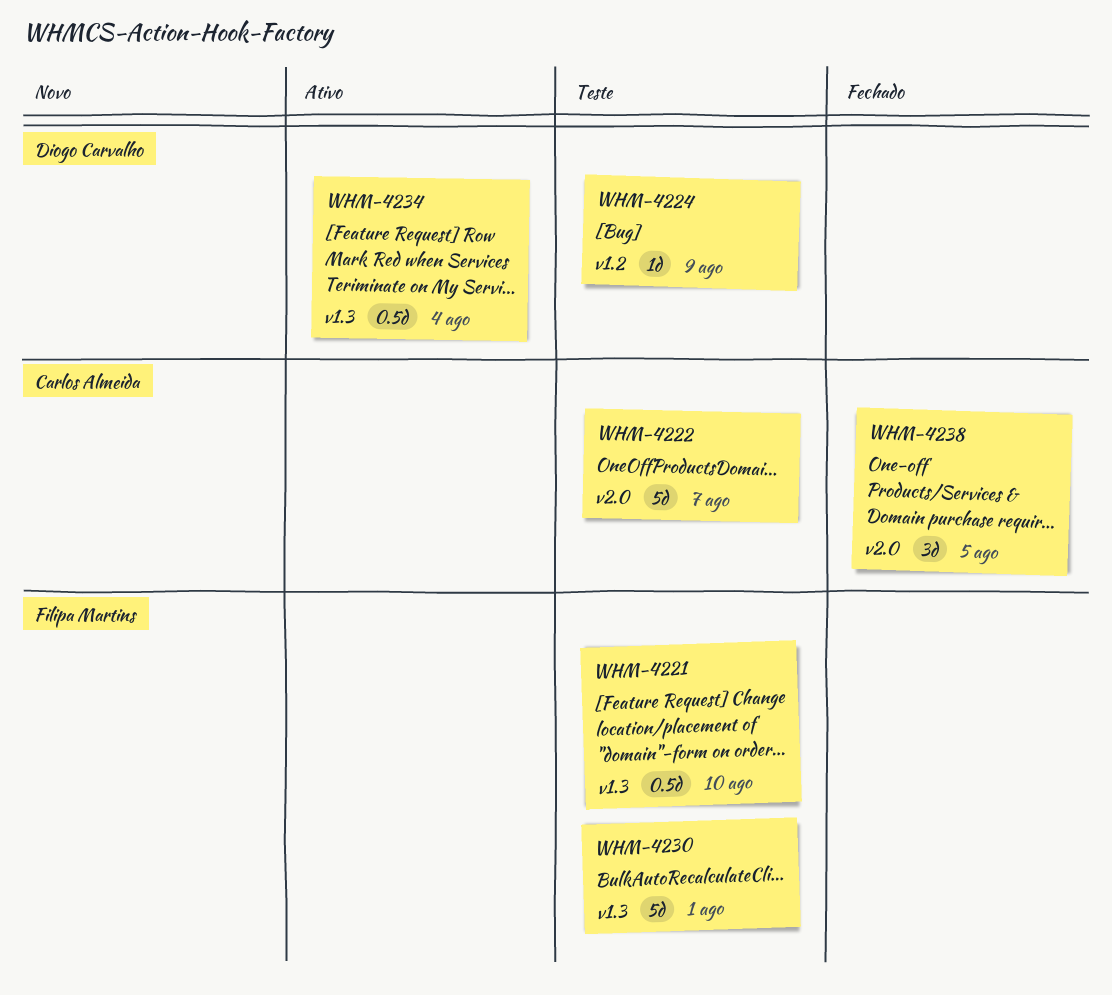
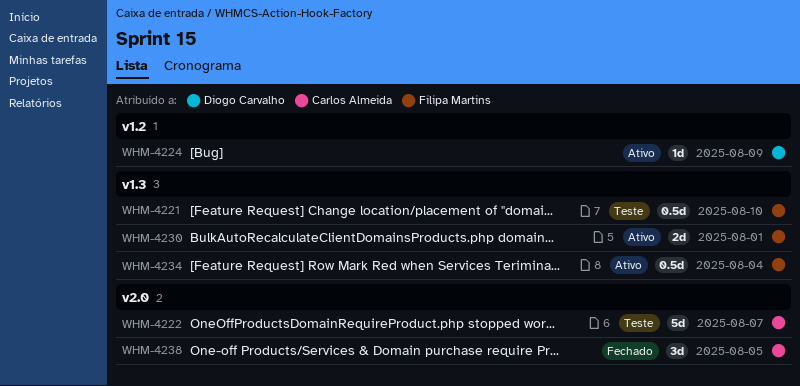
WHM-4224, status: Teste -> Ativo
WHM-4230, status: Teste -> Ativo
WHM-4230, estimate: 5d -> 2d
WHM-4234, owner: Diogo Carvalho -> Filipa Martins

